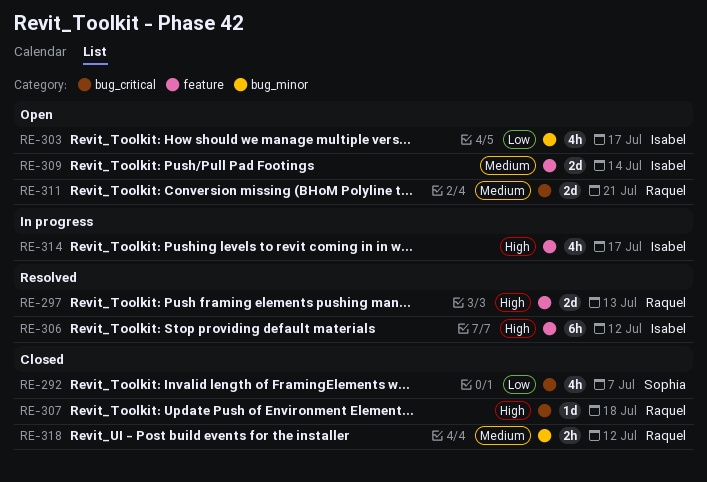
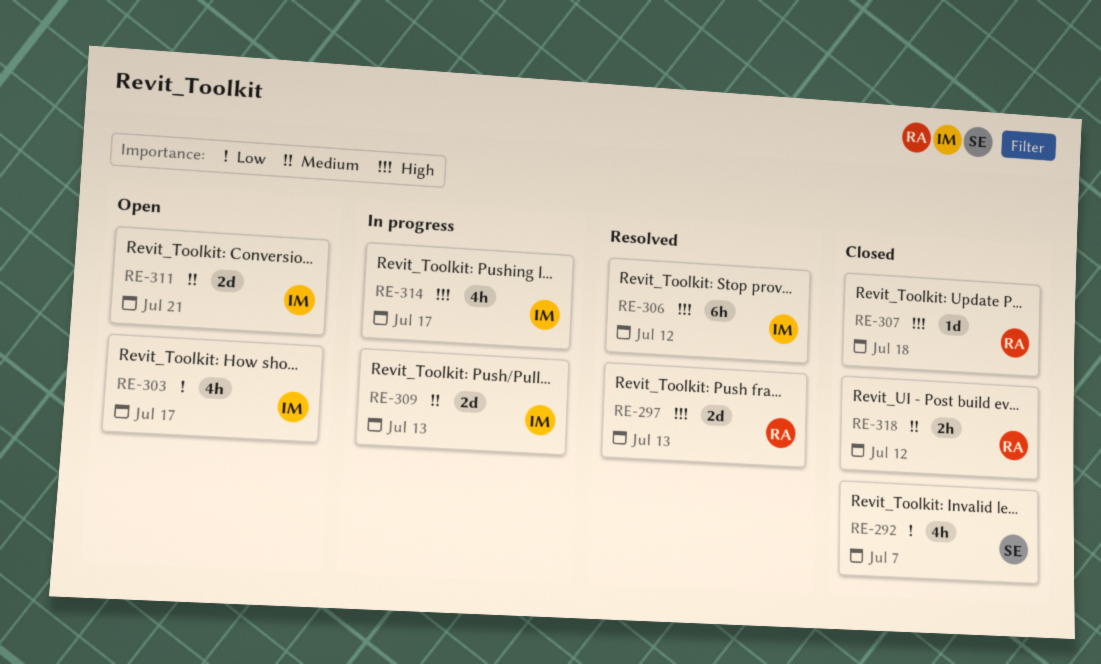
RE-309, status: Open -> In progress
RE-309, due: Jul 14 -> Jul 13
RE-311, owner: Raquel -> Isabel

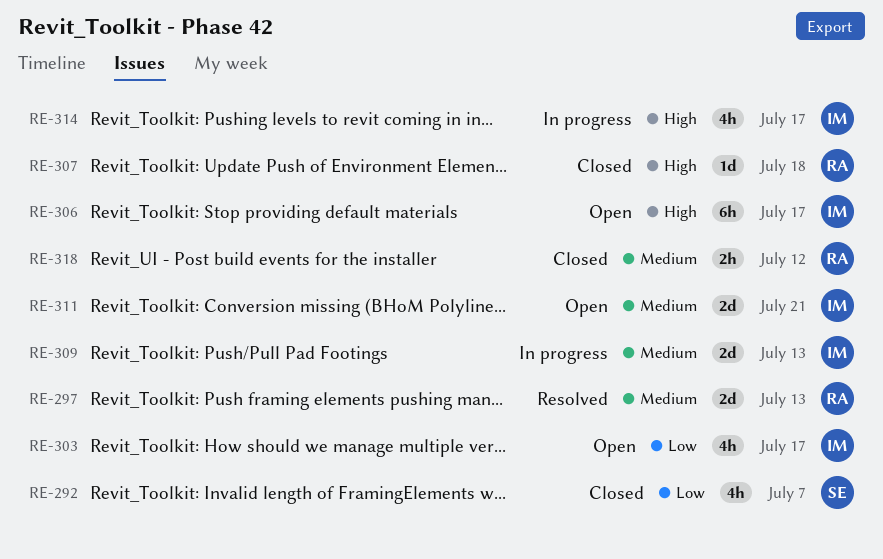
RE-297, priority: High -> Medium
RE-306, status: Resolved -> Open
RE-306, due: Jul 12 -> Jul 17

